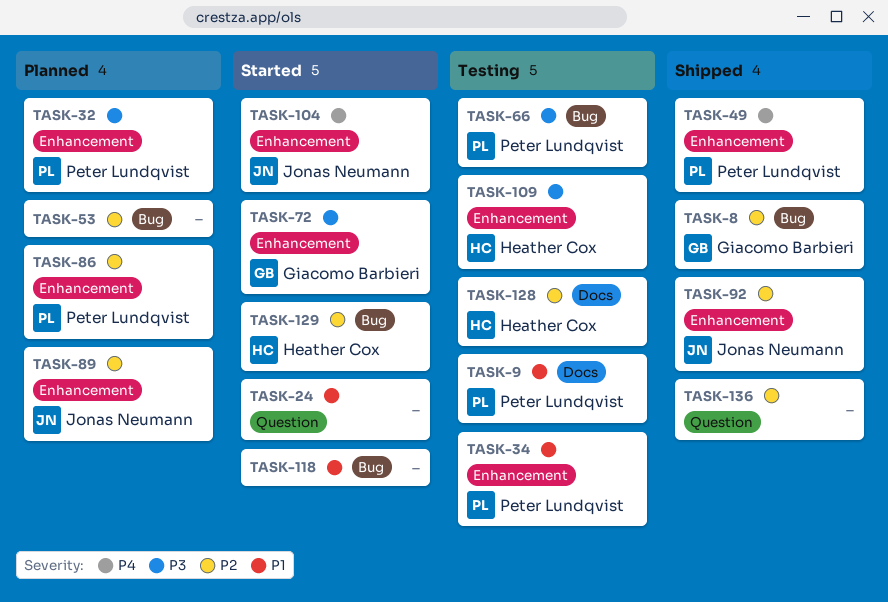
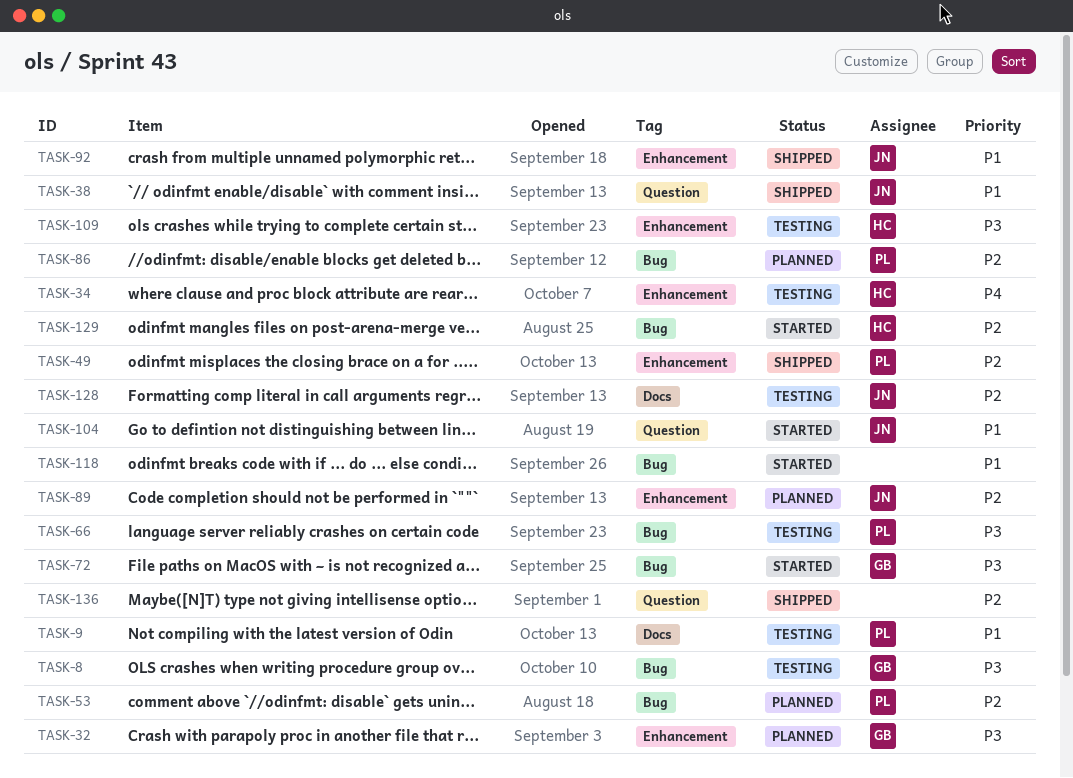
TASK-8, status: Shipped -> Testing
TASK-8, priority: P2 -> P3
TASK-24: present -> none
TASK-32, owner: Peter Lundqvist -> Giacomo Barbieri
TASK-34, owner: Peter Lundqvist -> Heather Cox
TASK-34, priority: P1 -> P4
TASK-38: none -> present
TASK-49, priority: P4 -> P2
TASK-53, owner: none -> Peter Lundqvist
TASK-72, label: Enhancement -> Bug
TASK-86, label: Enhancement -> Bug
TASK-92, priority: P2 -> P1
TASK-104, priority: P4 -> P1
TASK-104, label: Enhancement -> Question
TASK-128, owner: Heather Cox -> Jonas Neumann

